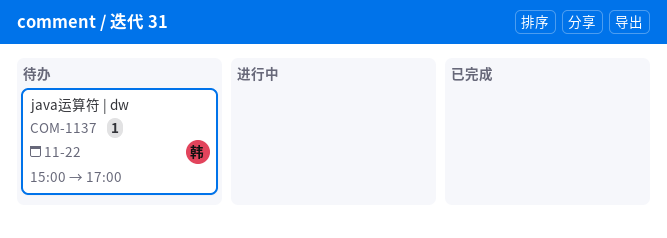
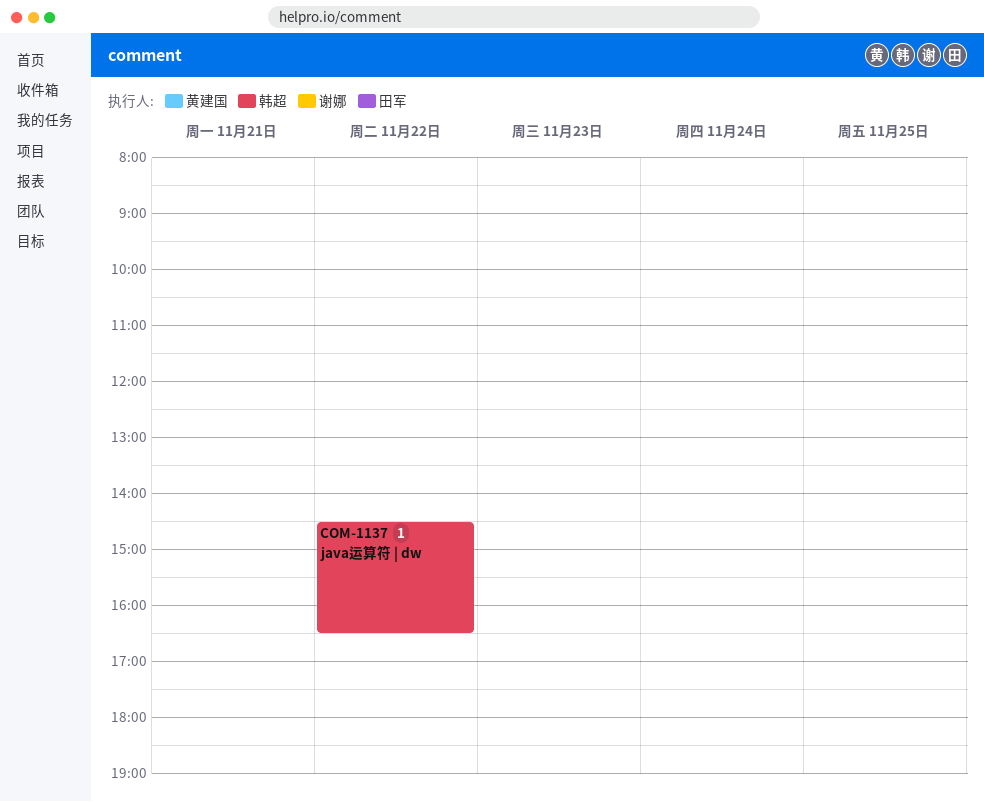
COM-1137, begins: 15:00 -> 14:30
COM-1137, ends: 17:00 -> 16:30

